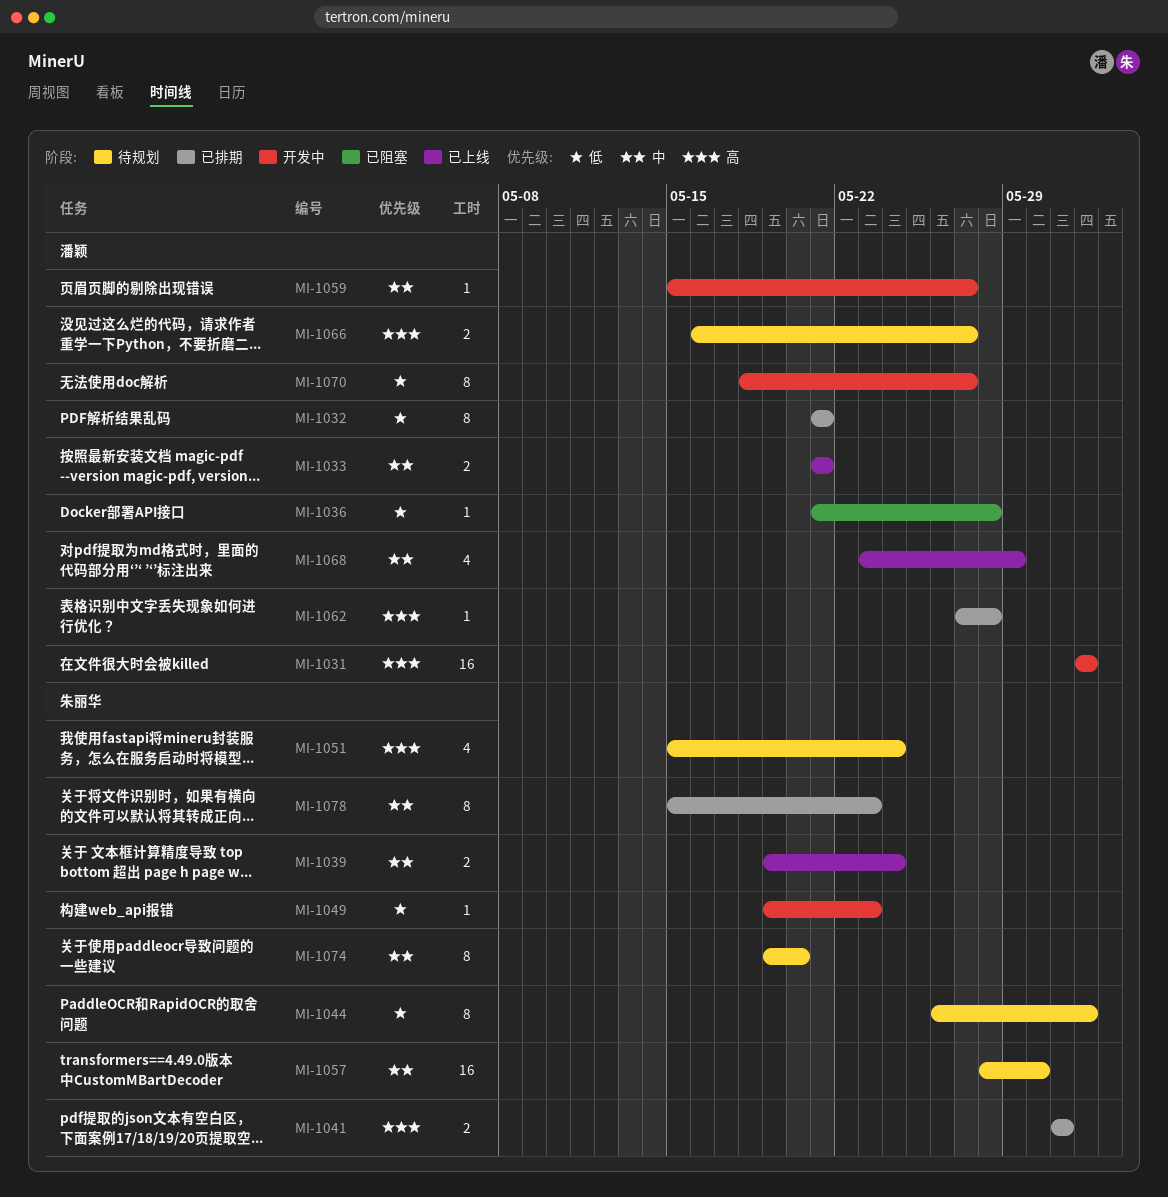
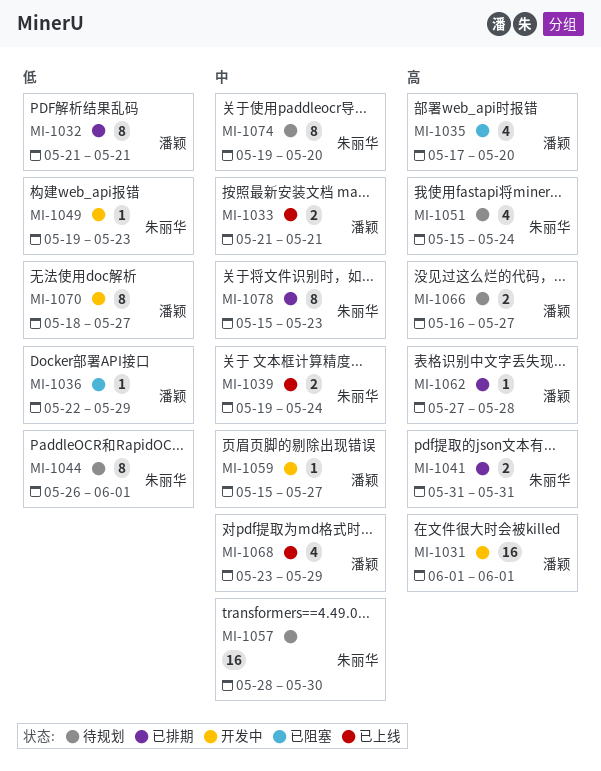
MI-1035: none -> present
MI-1036, start: May 21 -> May 22
MI-1036, due: May 28 -> May 29

